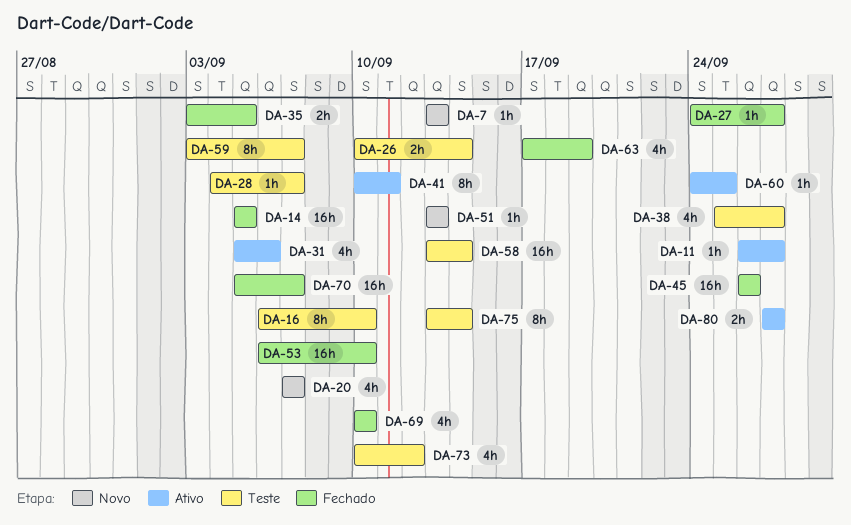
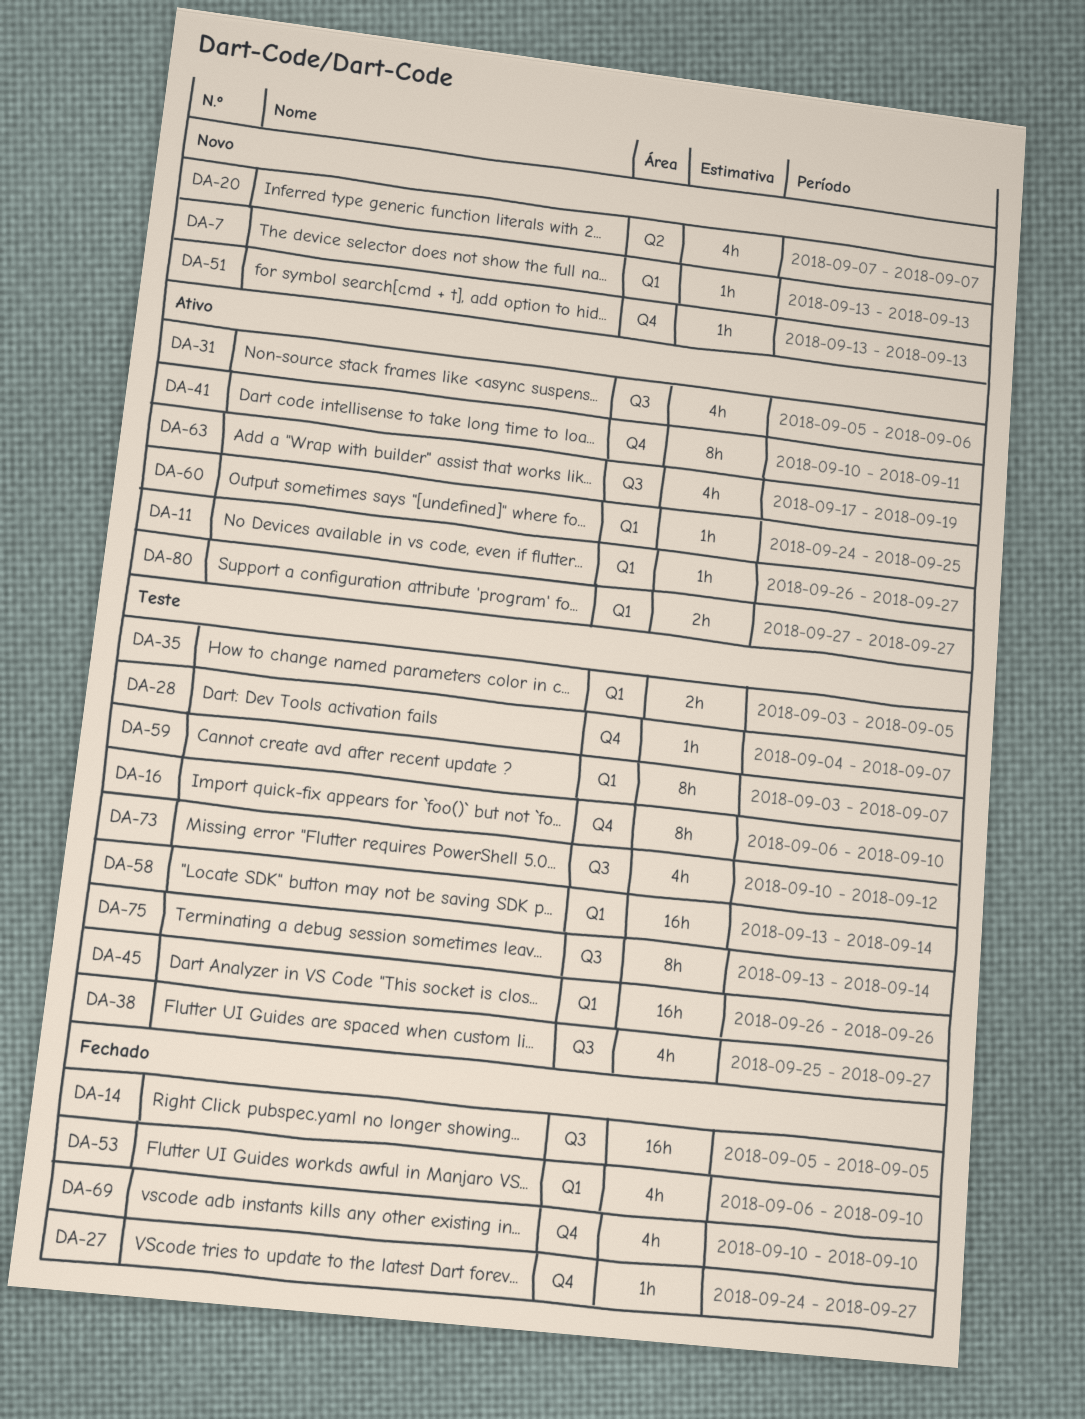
DA-26: present -> none
DA-35, status: Fechado -> Teste
DA-45, status: Fechado -> Teste
DA-53, estimate: 16h -> 4h
DA-63, status: Fechado -> Ativo
DA-70: present -> none

